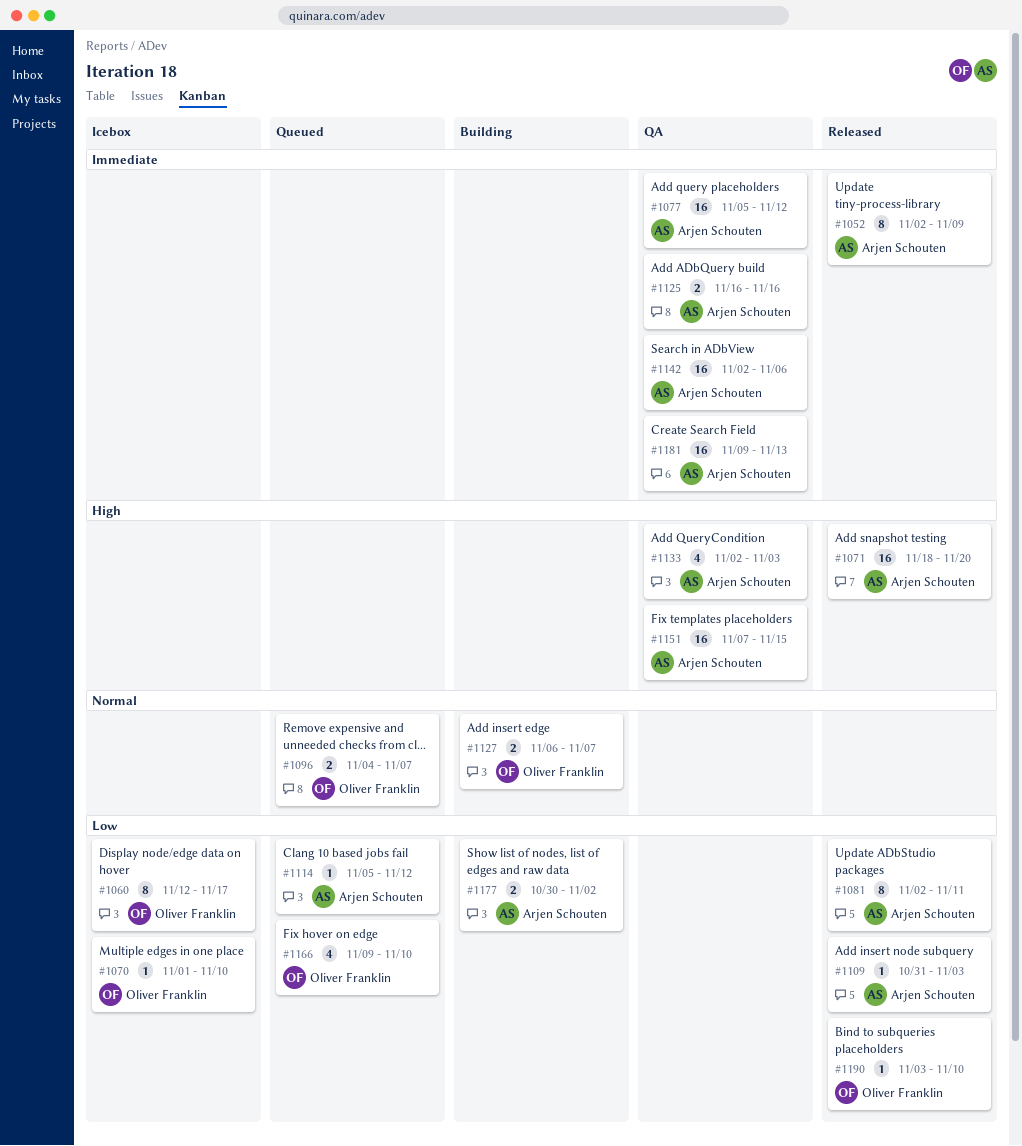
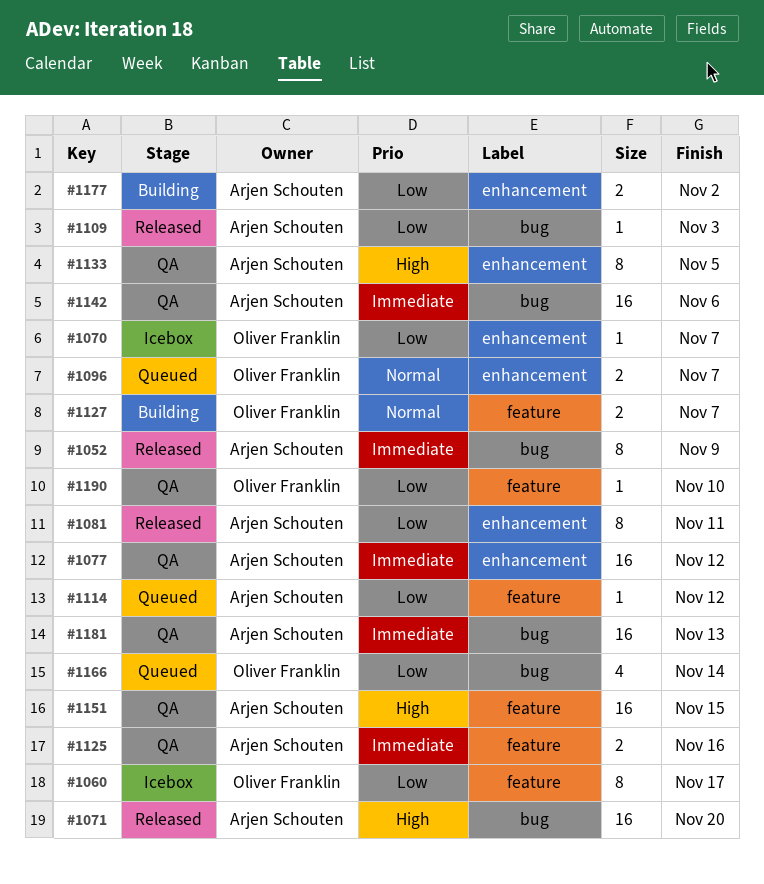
#1070, due: Nov 10 -> Nov 7
#1133, estimate: 4 -> 8
#1133, due: Nov 3 -> Nov 5
#1166, due: Nov 10 -> Nov 14
#1190, status: Released -> QA

